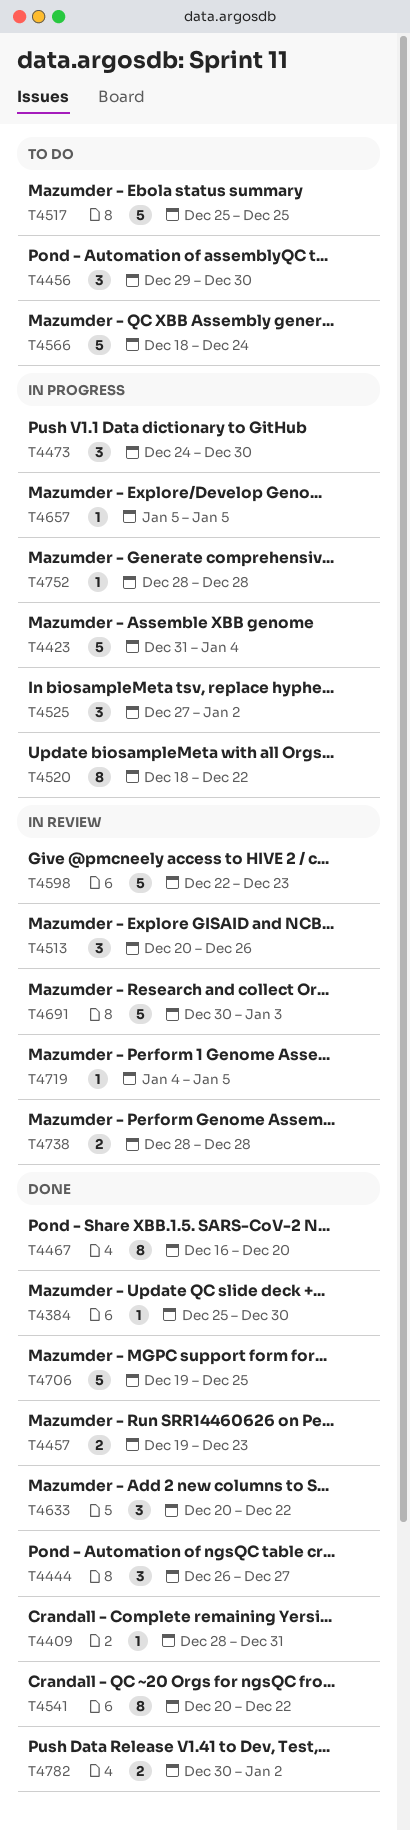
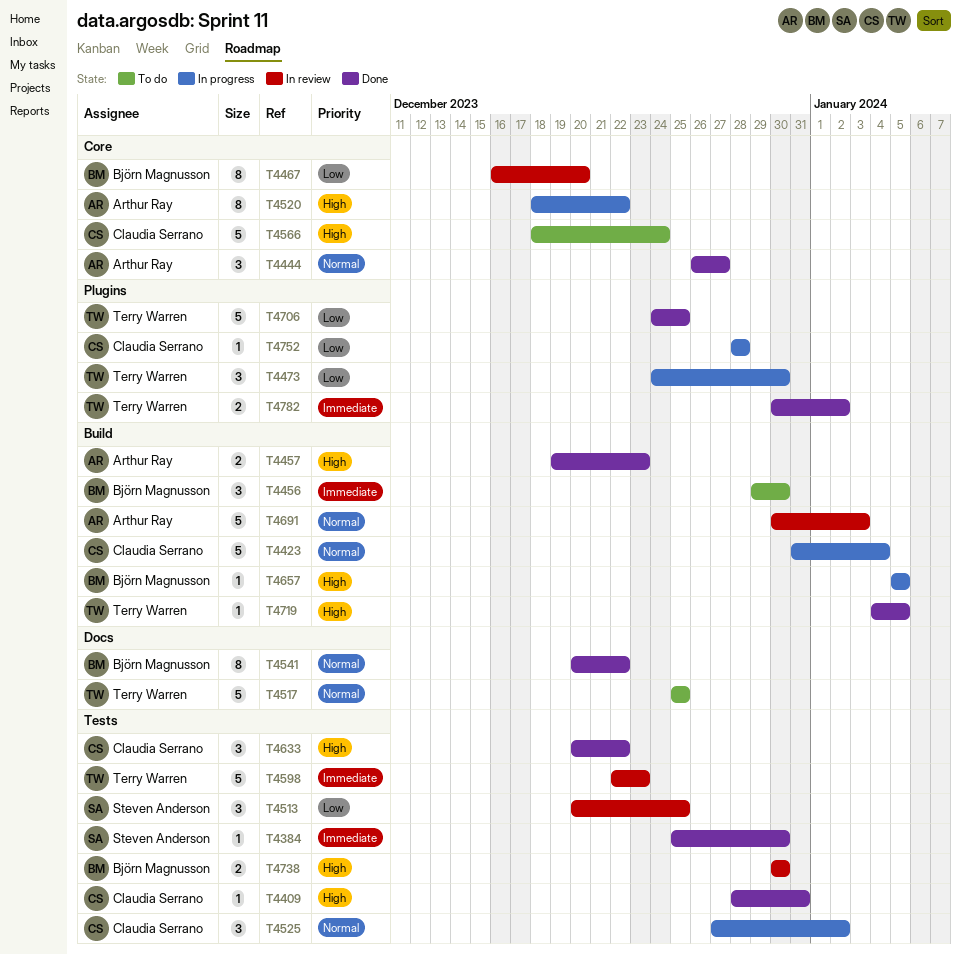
T4467, status: Done -> In review
T4513, due: Dec 26 -> Dec 25
T4706, start: Dec 19 -> Dec 24
T4719, status: In review -> Done
T4738, start: Dec 28 -> Dec 30
T4738, due: Dec 28 -> Dec 30

